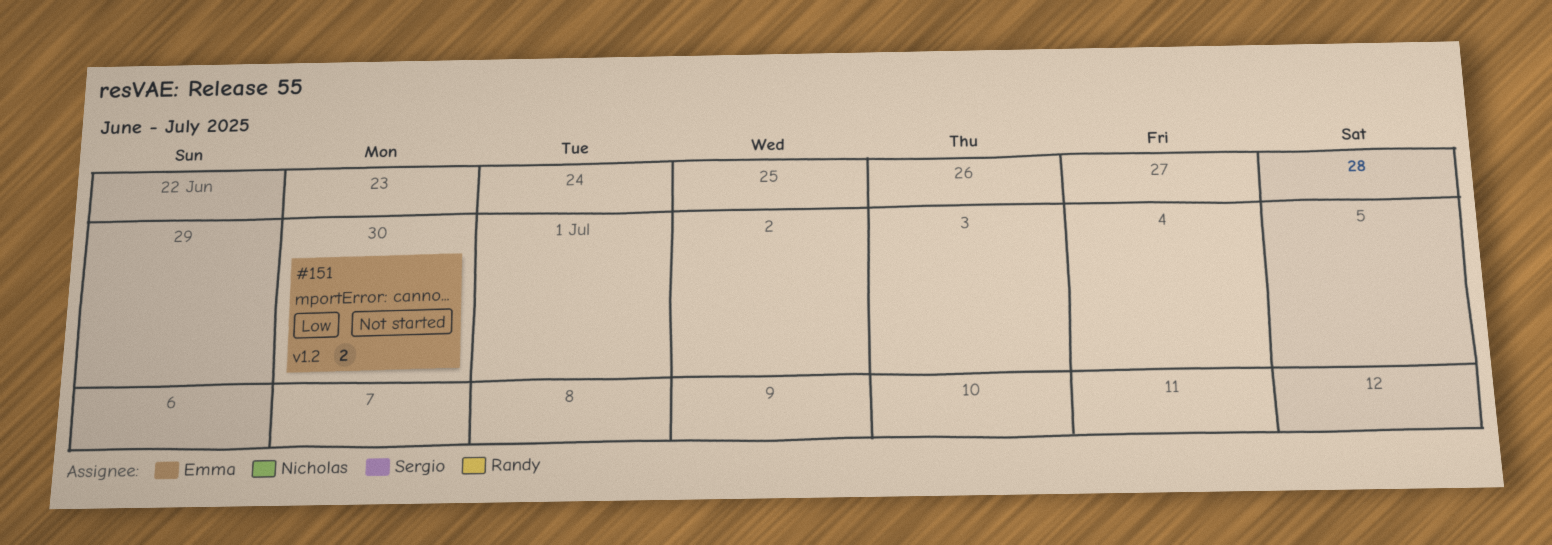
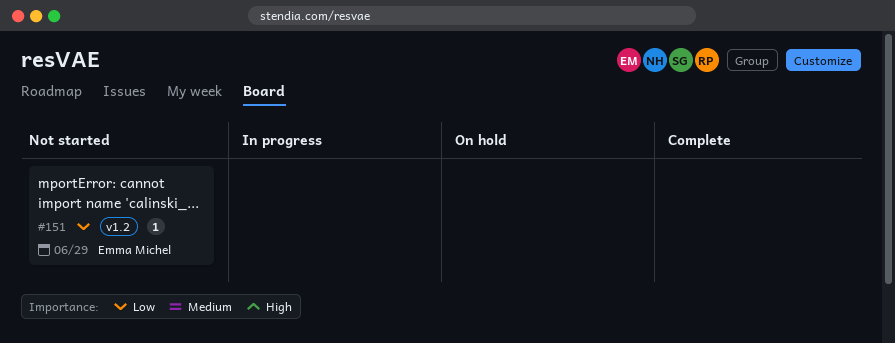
#151, estimate: 2 -> 1
#151, due: Jun 30 -> Jun 29

